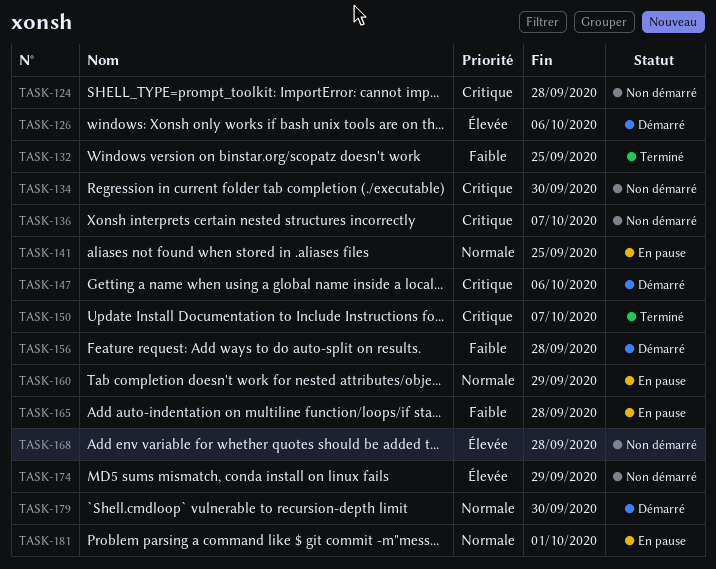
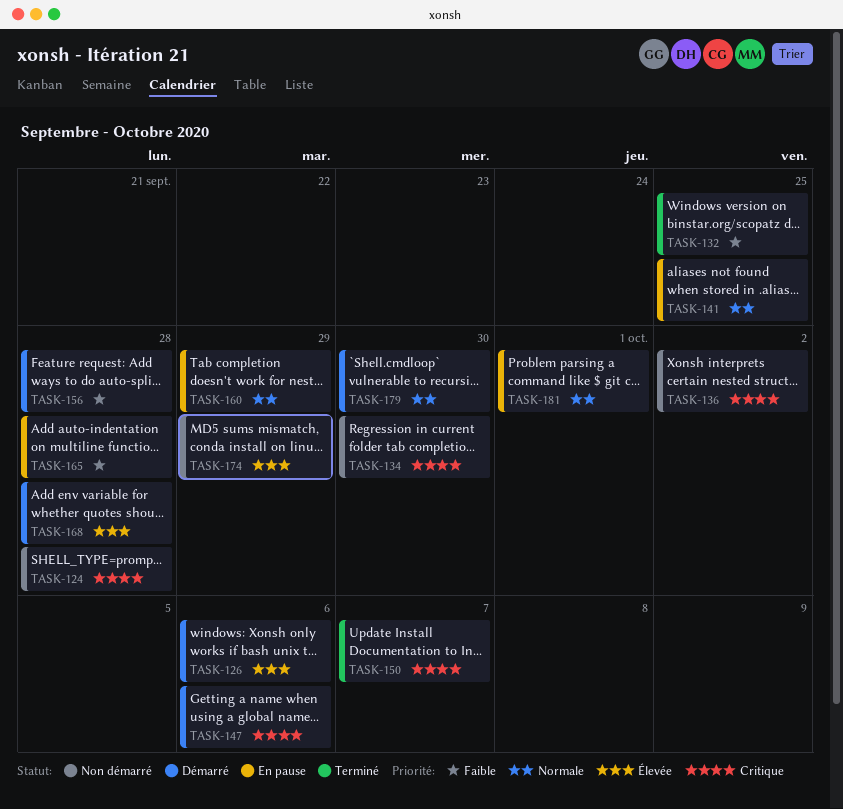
TASK-136, due: Oct 7 -> Oct 2
TASK-168, status: Non démarré -> Démarré

